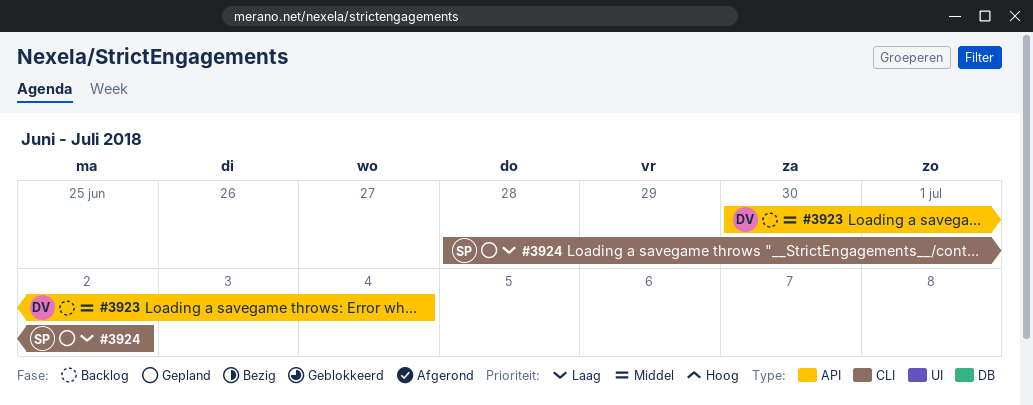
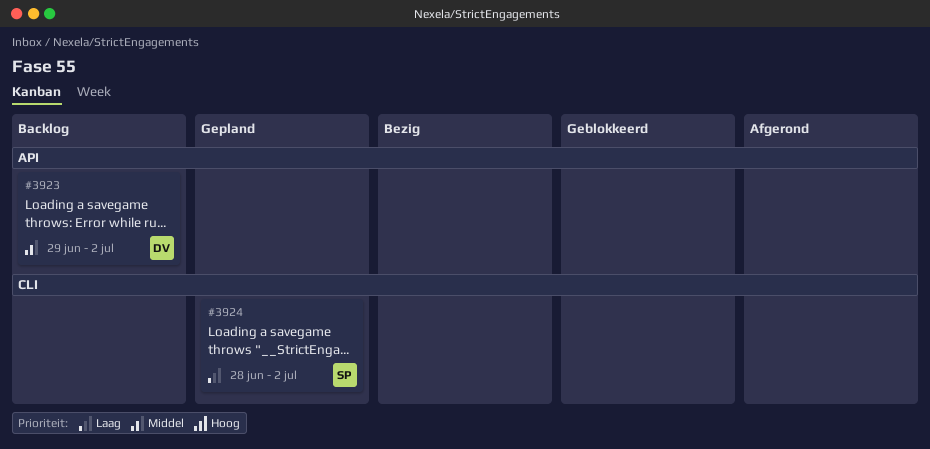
#3923, start: Jun 30 -> Jun 29
#3923, due: Jul 4 -> Jul 2

